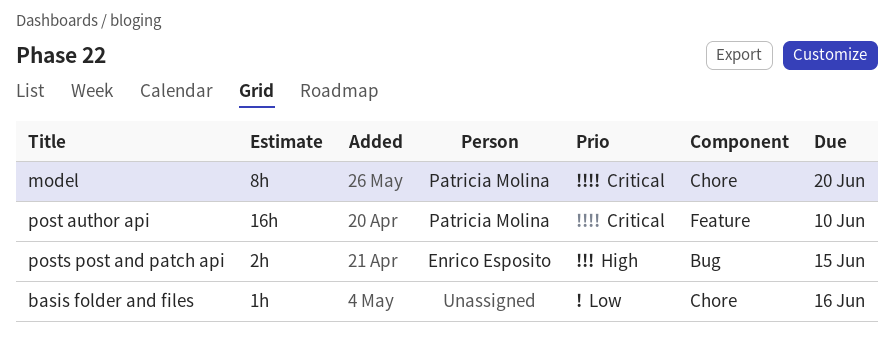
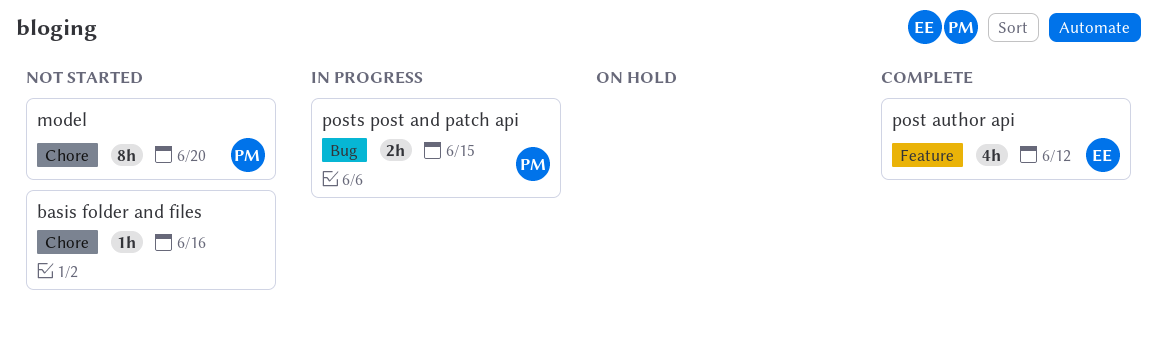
post author api, owner: Patricia Molina -> Enrico Esposito
post author api, estimate: 16h -> 4h
post author api, due: Jun 10 -> Jun 12
posts post and patch api, owner: Enrico Esposito -> Patricia Molina

